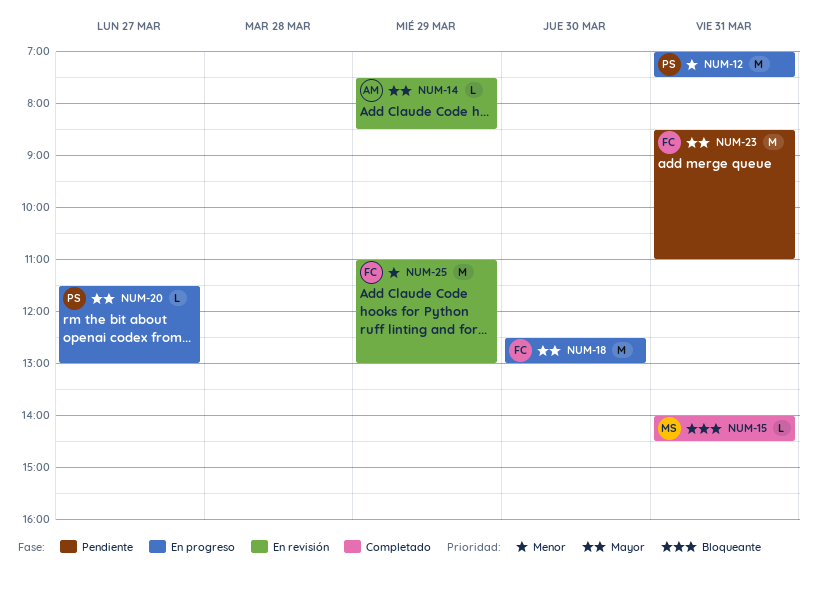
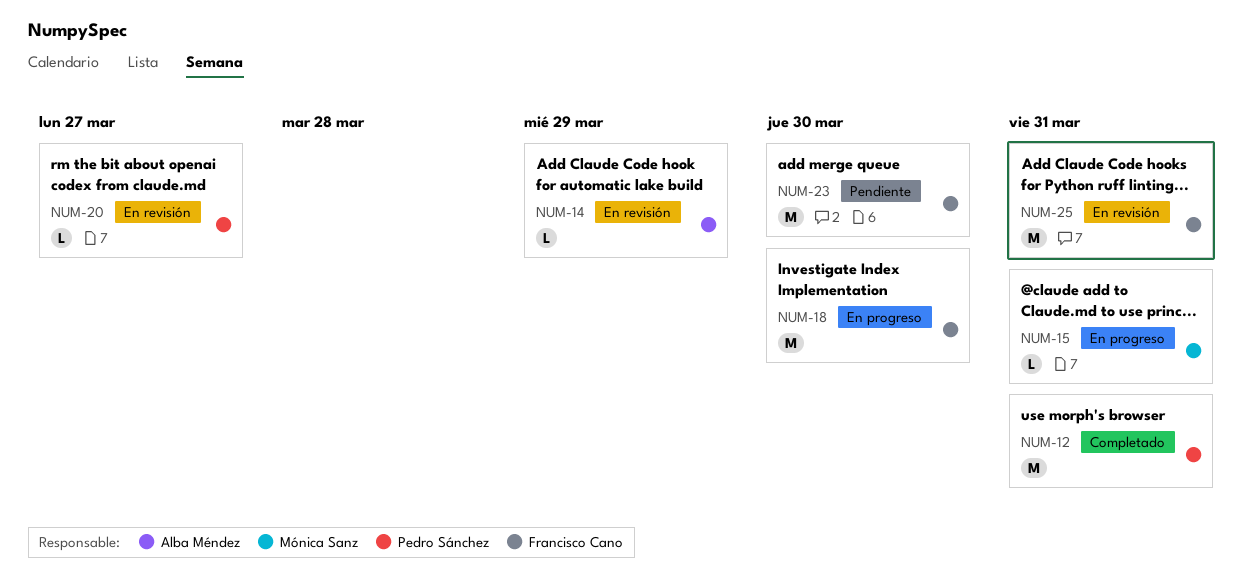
NUM-12, status: En progreso -> Completado
NUM-15, status: Completado -> En progreso
NUM-20, status: En progreso -> En revisión
NUM-23, day: Mar 31 -> Mar 30
NUM-25, day: Mar 29 -> Mar 31

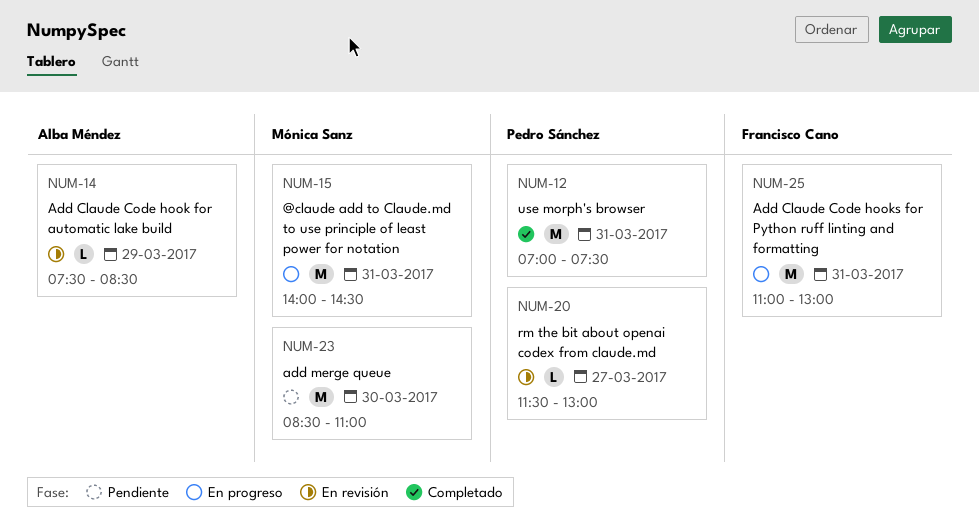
NUM-15, estimate: L -> M
NUM-18: present -> none
NUM-23, owner: Francisco Cano -> Mónica Sanz
NUM-25, status: En revisión -> En progreso

